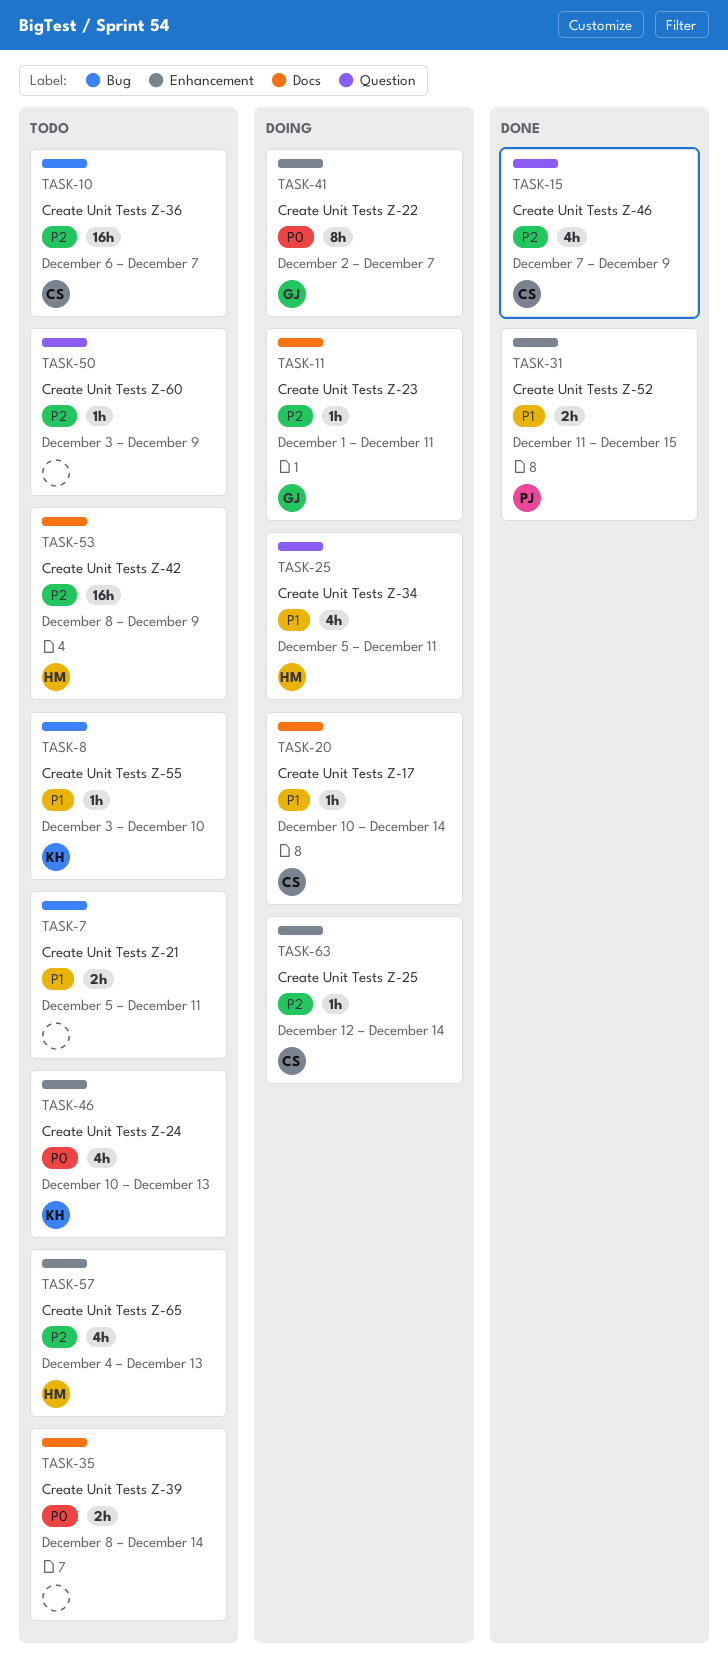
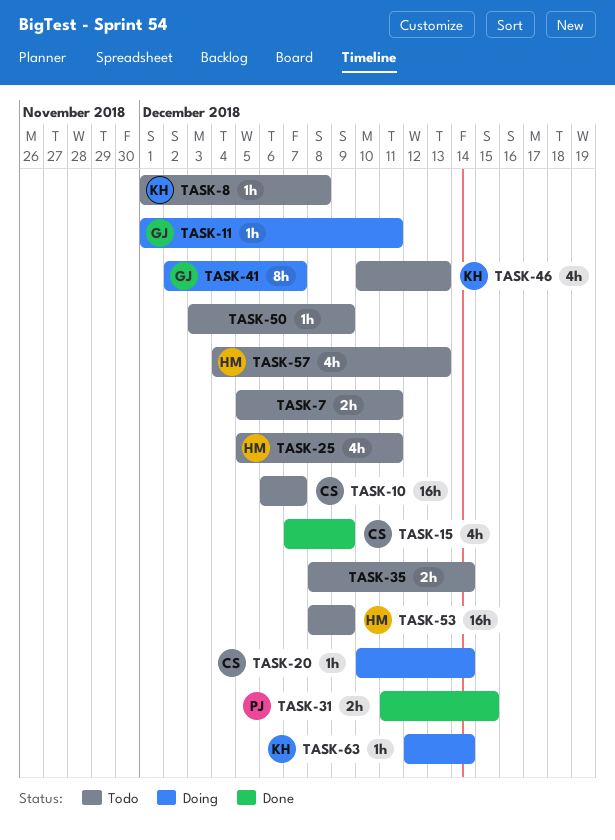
TASK-8, start: Dec 3 -> Dec 1
TASK-8, due: Dec 10 -> Dec 8
TASK-25, status: Doing -> Todo
TASK-63, owner: CS -> KH

